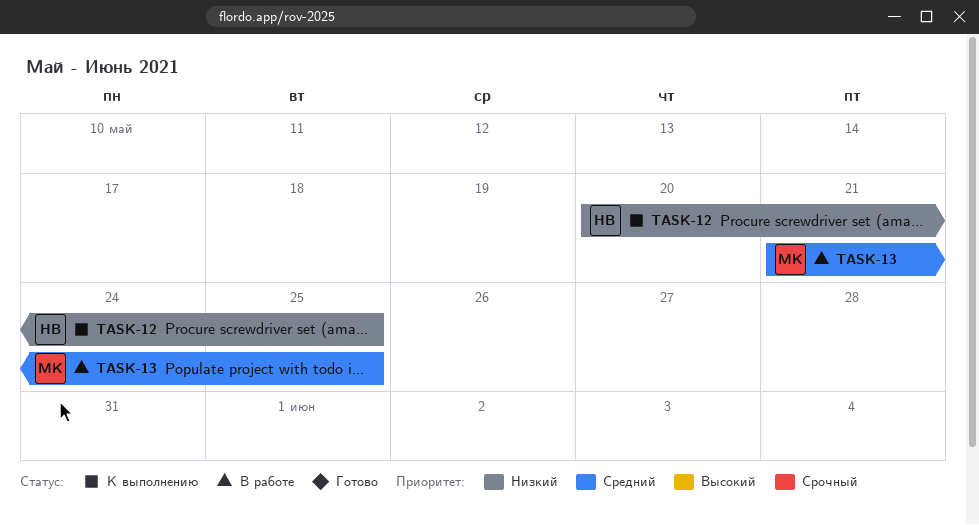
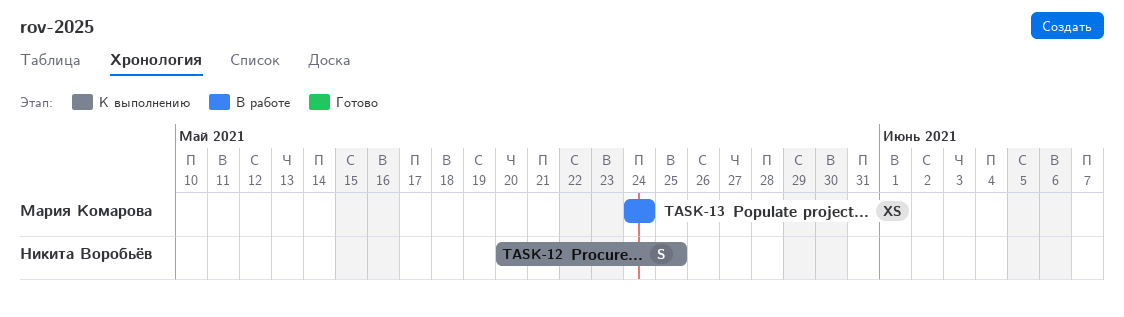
TASK-13, start: May 21 -> May 24
TASK-13, due: May 25 -> May 24

